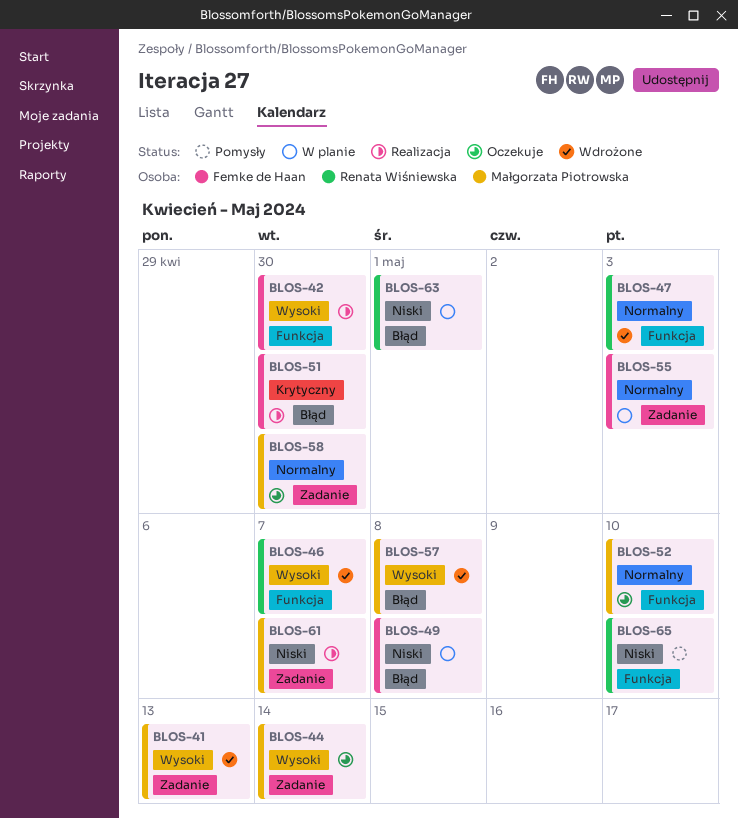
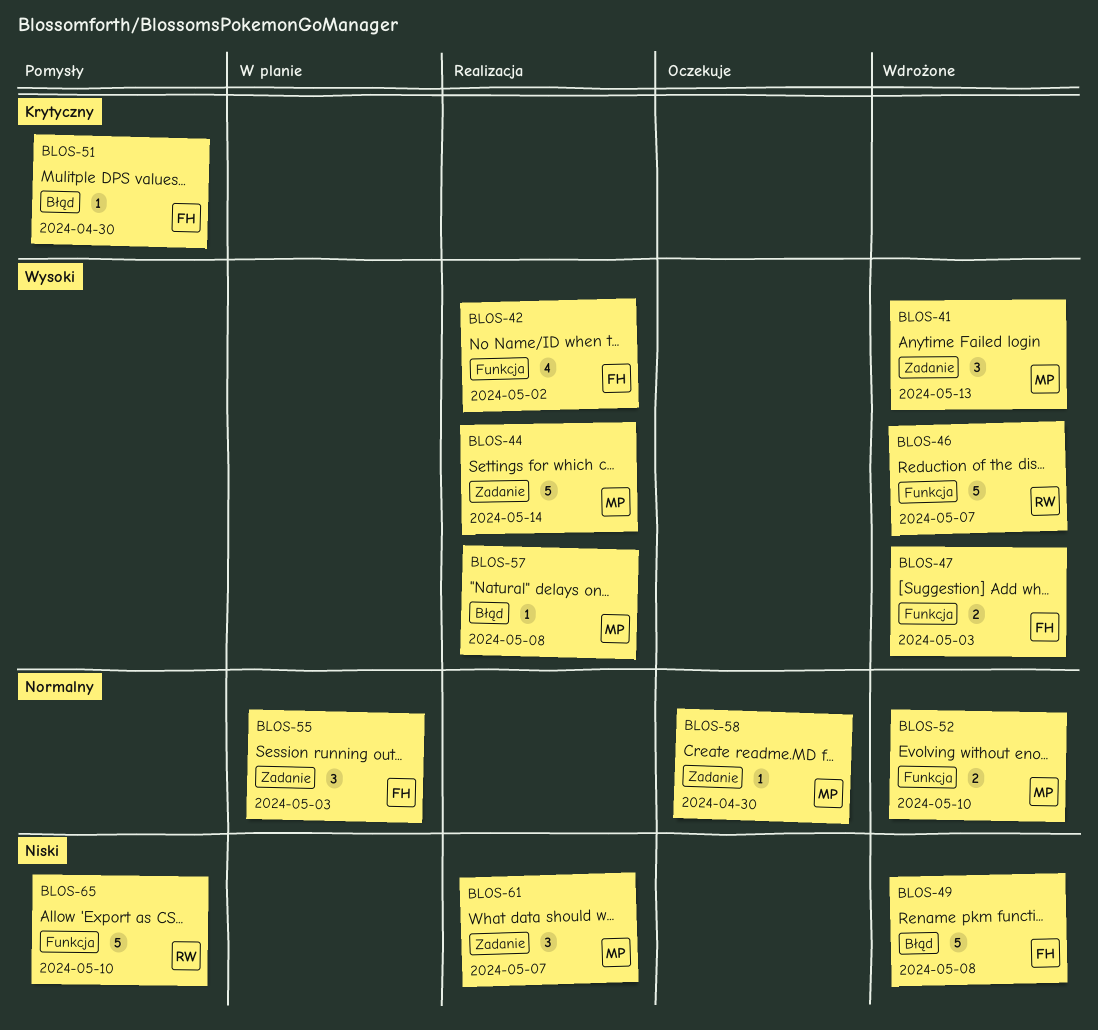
BLOS-42, due: Apr 30 -> May 2
BLOS-44, status: Oczekuje -> Realizacja
BLOS-47, owner: Renata Wiśniewska -> Femke de Haan
BLOS-47, priority: Normalny -> Wysoki
BLOS-49, status: W planie -> Wdrożone
BLOS-51, status: Realizacja -> Pomysły
BLOS-52, status: Oczekuje -> Wdrożone
BLOS-57, status: Wdrożone -> Realizacja
BLOS-63: present -> none

